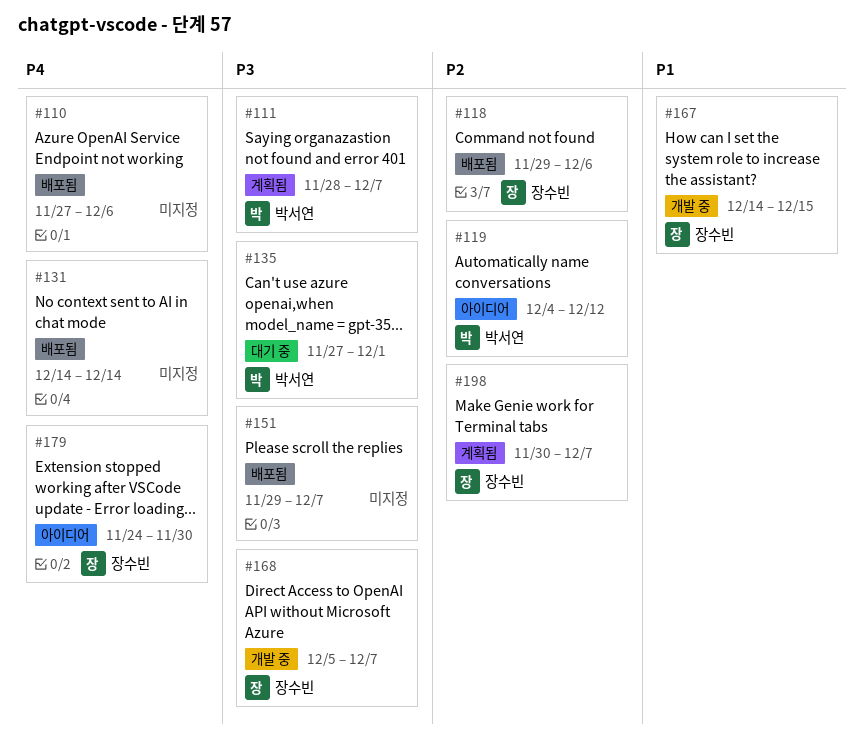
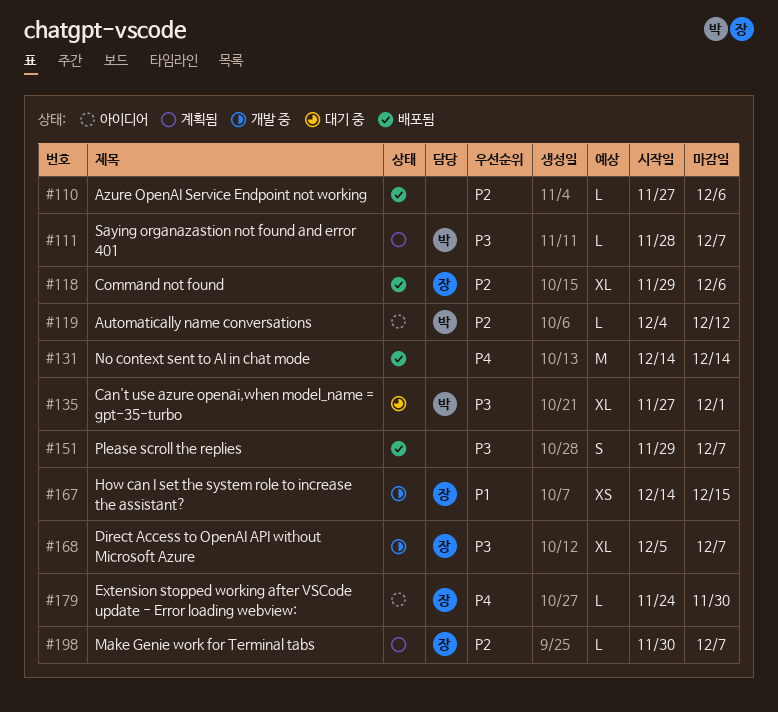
#110, priority: P4 -> P2

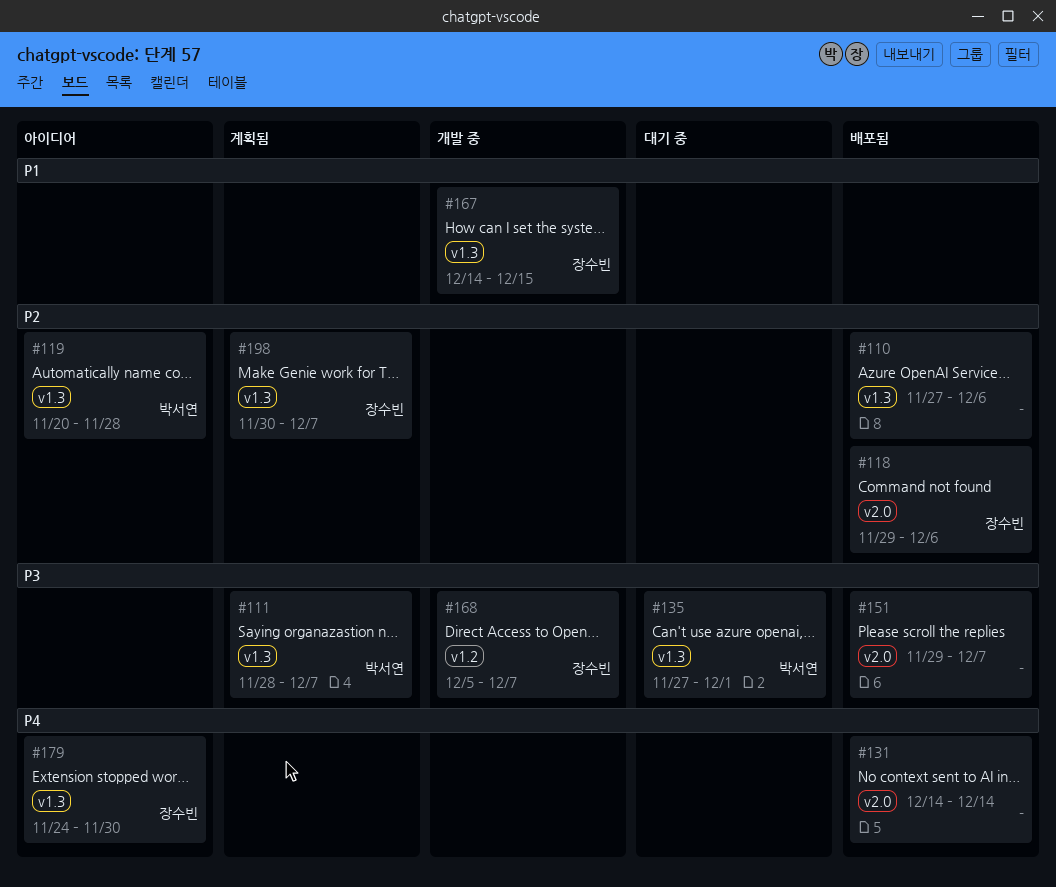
#119, start: Dec 4 -> Nov 20
#119, due: Dec 12 -> Nov 28

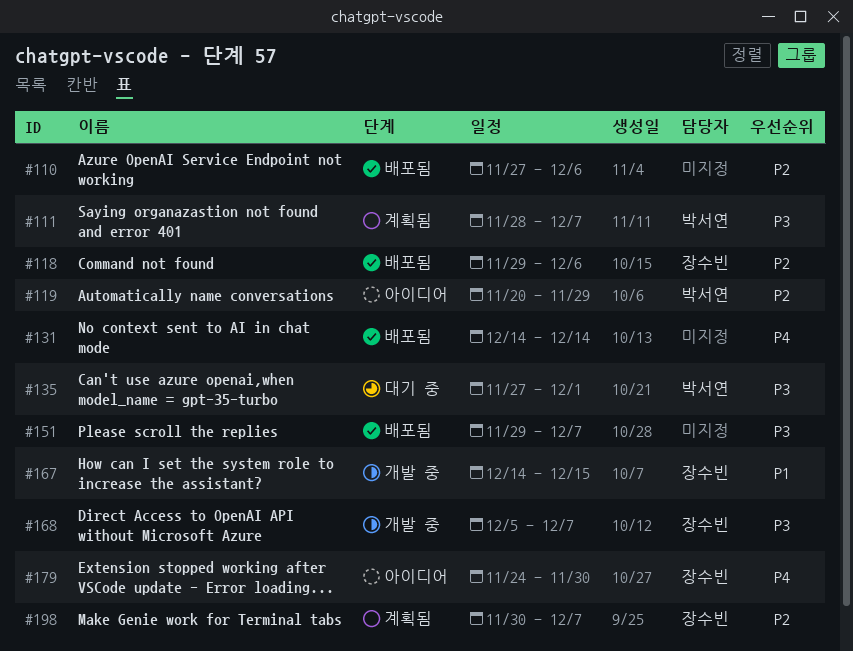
#119, due: Nov 28 -> Nov 29

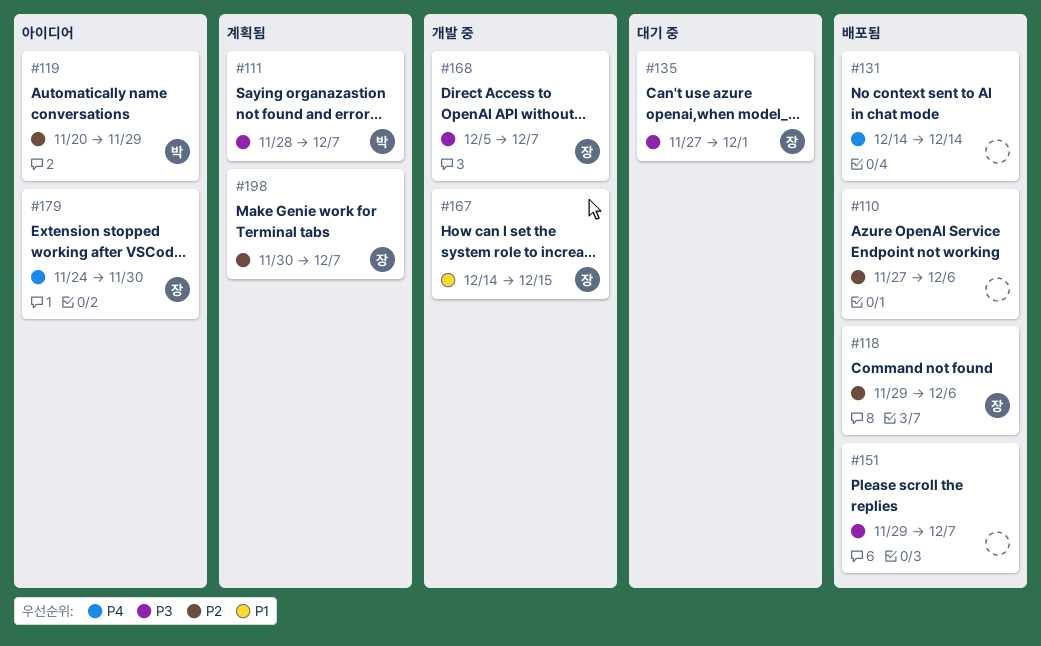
#135, owner: 박서연 -> 장수빈

